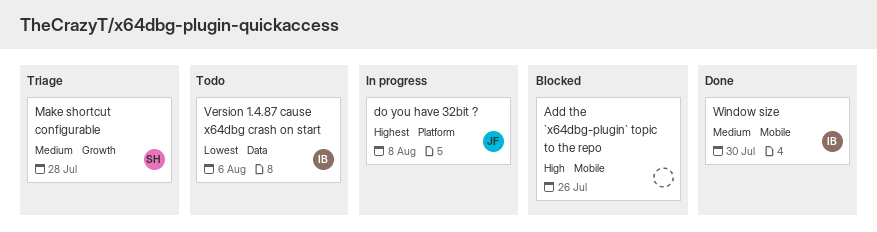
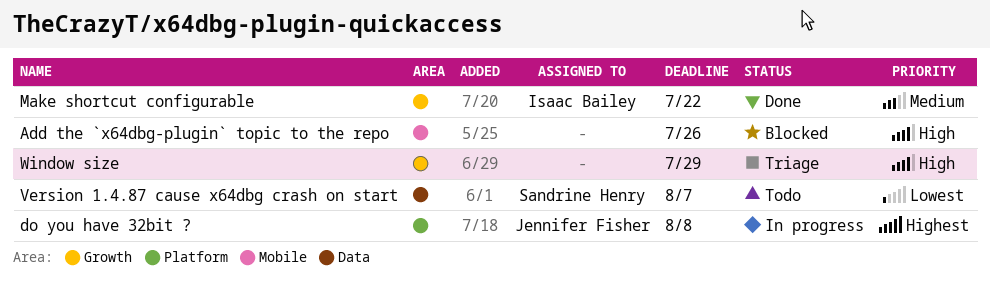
Make shortcut configurable, status: Triage -> Done
Make shortcut configurable, owner: Sandrine Henry -> Isaac Bailey
Make shortcut configurable, due: Jul 28 -> Jul 22
Version 1.4.87 cause x64dbg crash on start, owner: Isaac Bailey -> Sandrine Henry
Version 1.4.87 cause x64dbg crash on start, due: Aug 6 -> Aug 7
Window size, status: Done -> Triage
Window size, owner: Isaac Bailey -> none
Window size, priority: Medium -> High
Window size, label: Mobile -> Growth
Window size, due: Jul 30 -> Jul 29

